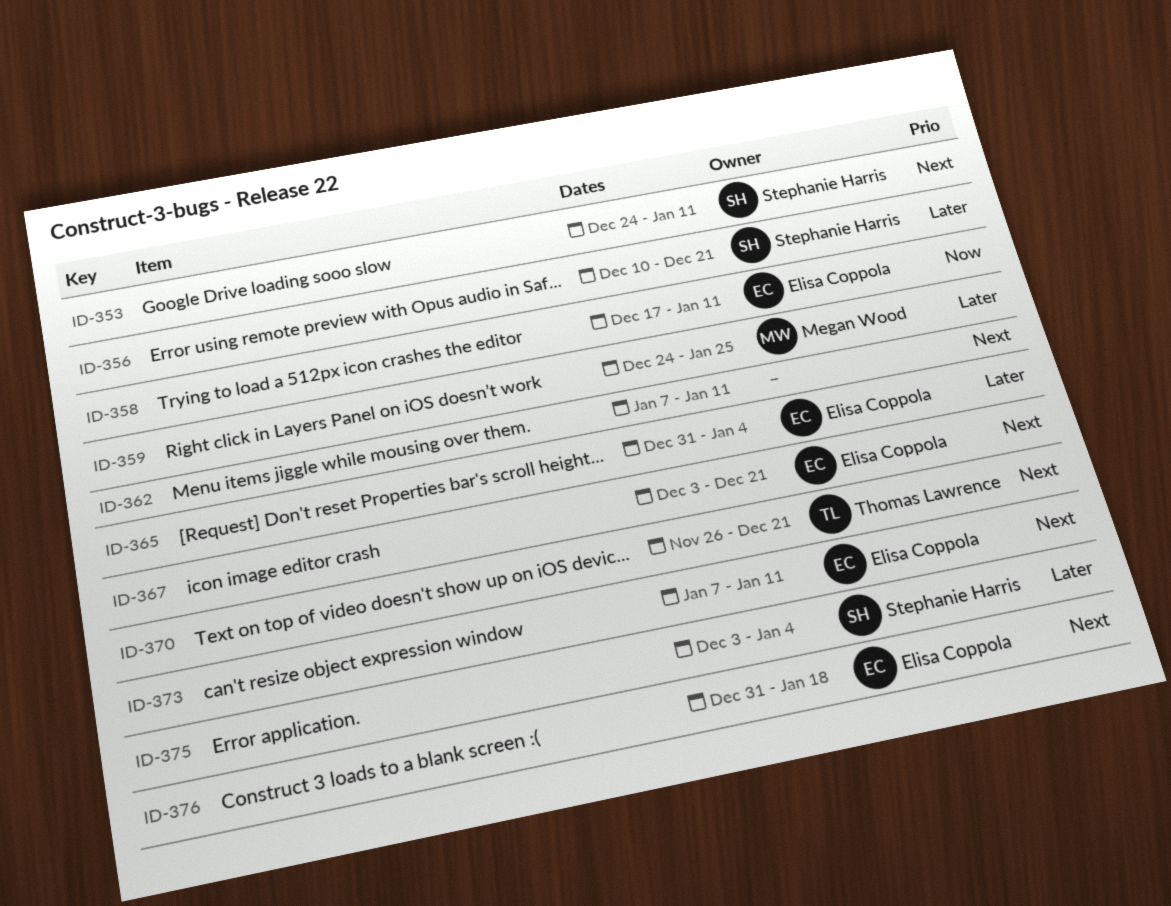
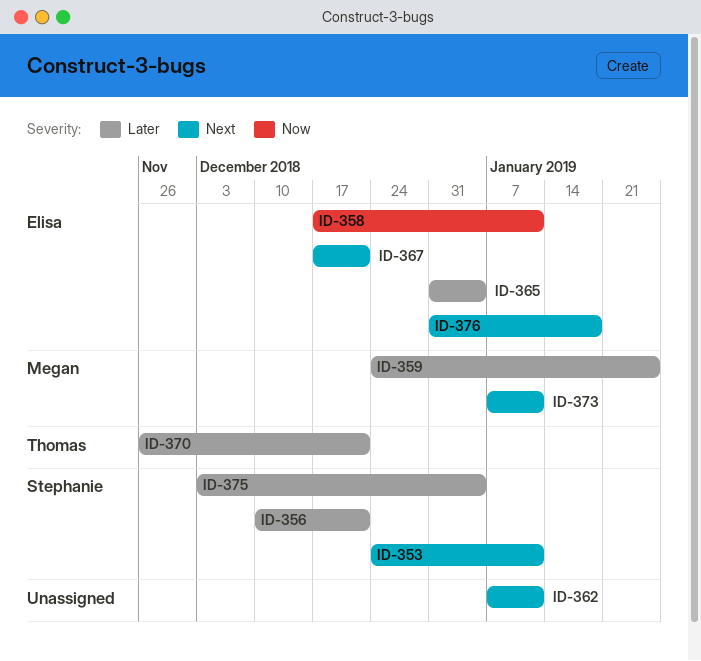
ID-367, start: Dec 3 -> Dec 17
ID-370, priority: Next -> Later
ID-373, owner: Elisa Coppola -> Megan Wood

